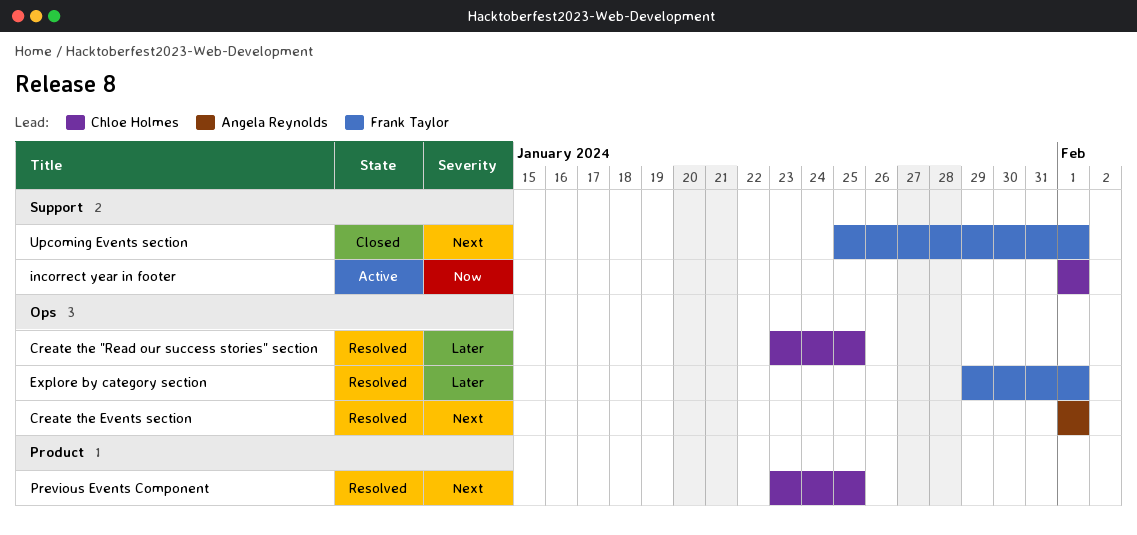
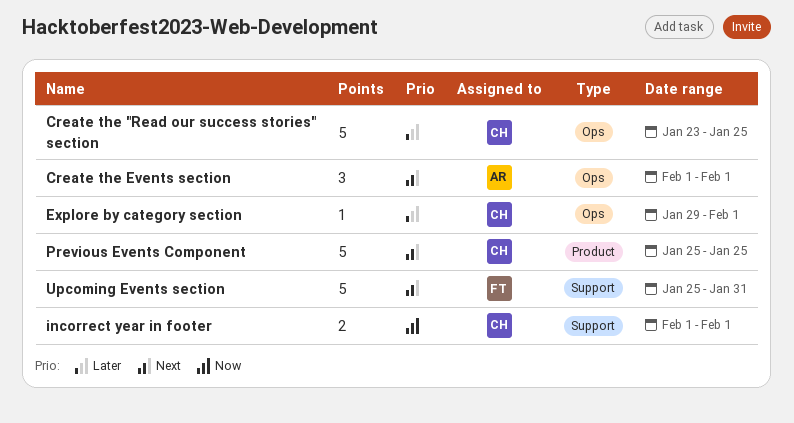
Explore by category section, owner: Frank Taylor -> Chloe Holmes
Previous Events Component, start: Jan 23 -> Jan 25
Upcoming Events section, due: Feb 1 -> Jan 31

